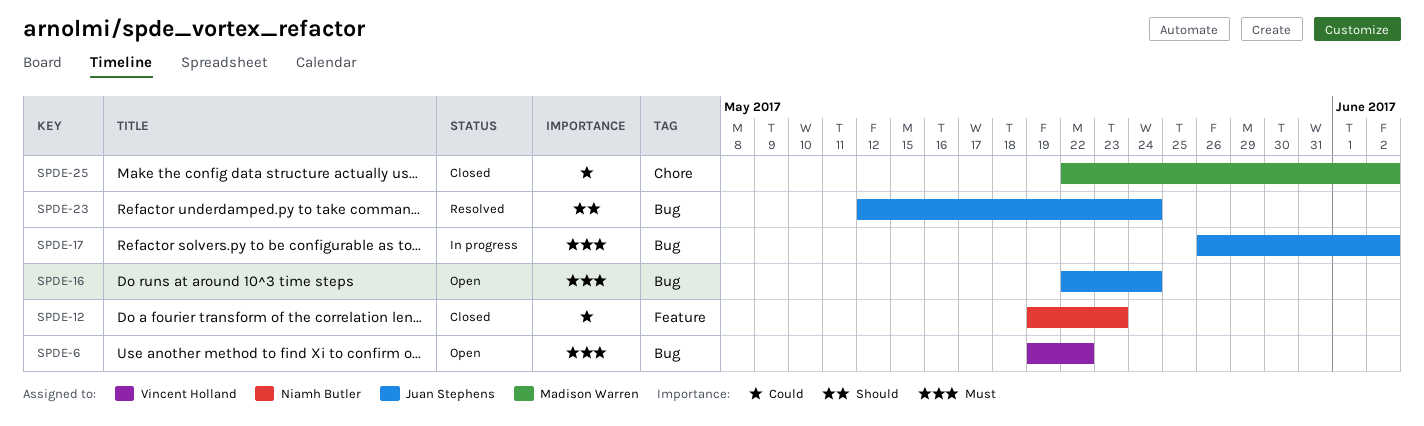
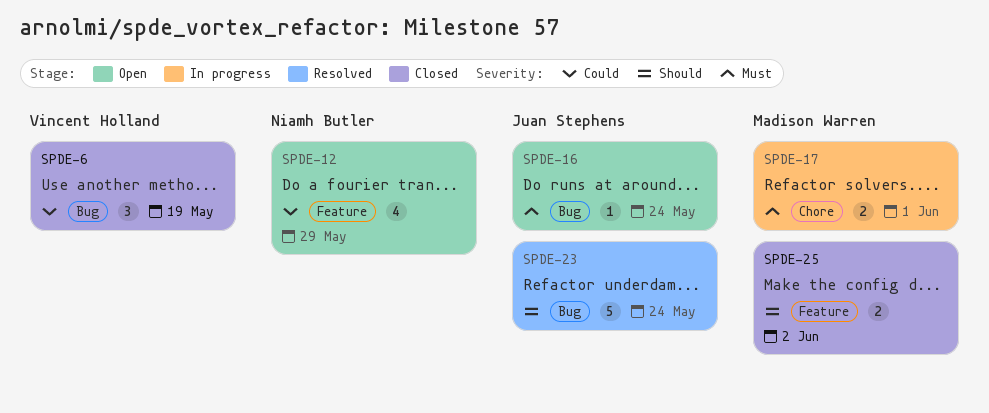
SPDE-6, status: Open -> Closed
SPDE-6, priority: Must -> Could
SPDE-6, due: May 22 -> May 19
SPDE-12, status: Closed -> Open
SPDE-12, due: May 23 -> May 29
SPDE-17, owner: Juan Stephens -> Madison Warren
SPDE-17, label: Bug -> Chore
SPDE-17, due: Jun 2 -> Jun 1
SPDE-25, priority: Could -> Should
SPDE-25, label: Chore -> Feature

